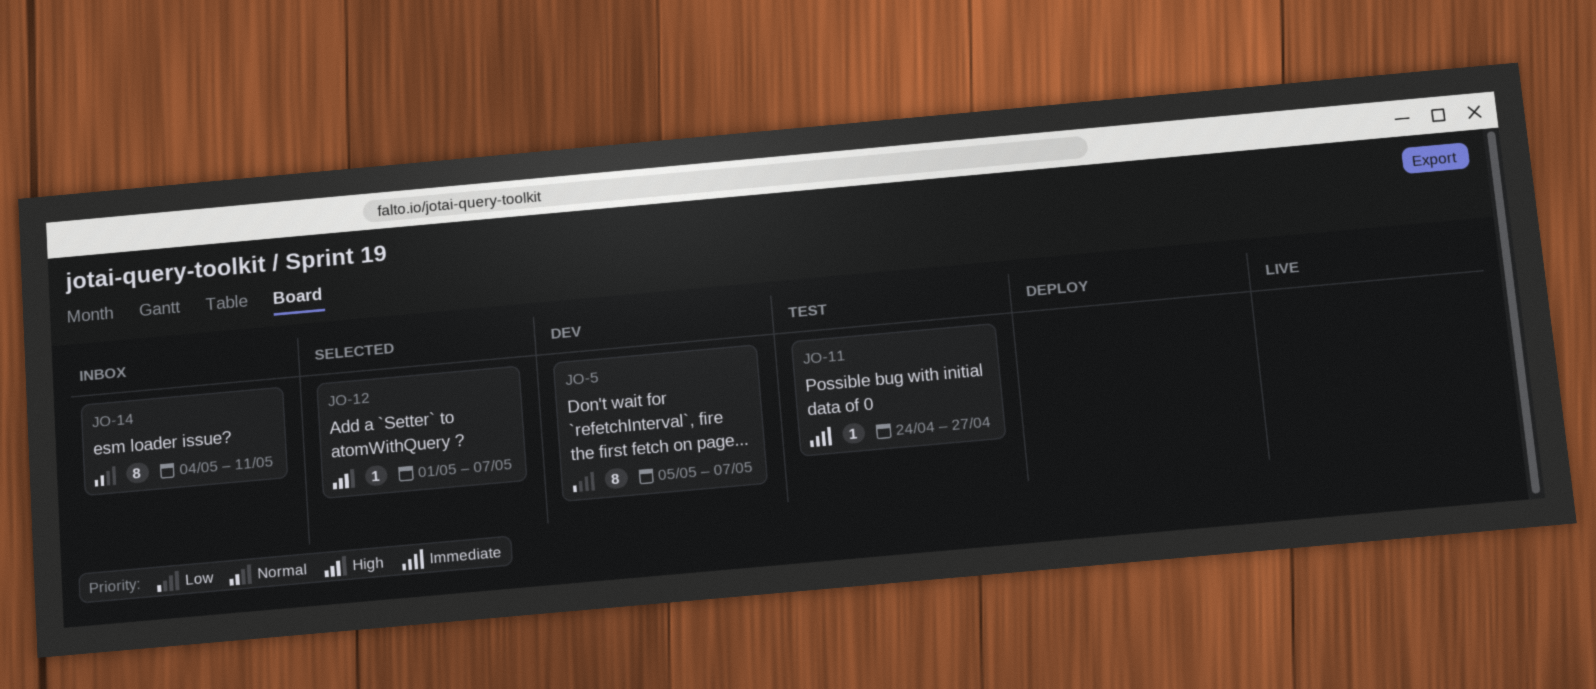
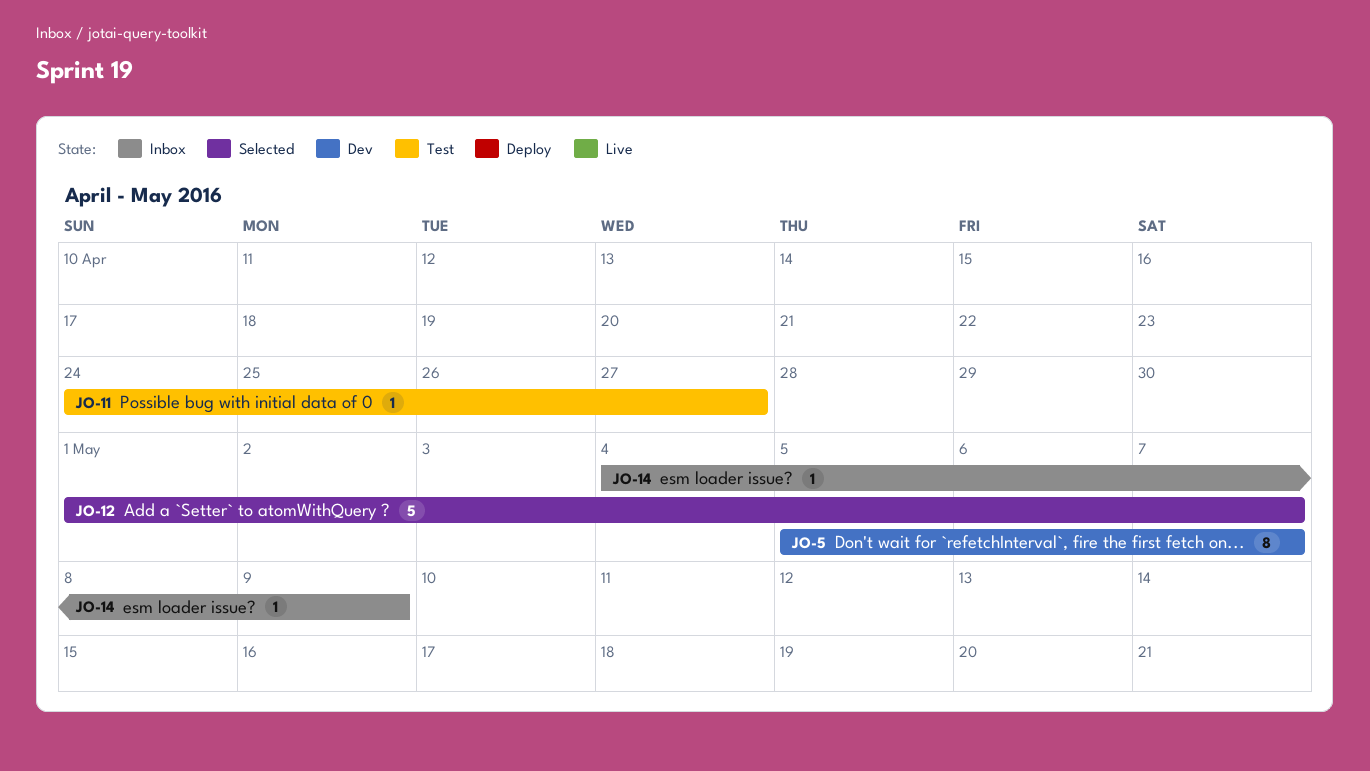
JO-12, estimate: 1 -> 5
JO-14, estimate: 8 -> 1
JO-14, due: May 11 -> May 9

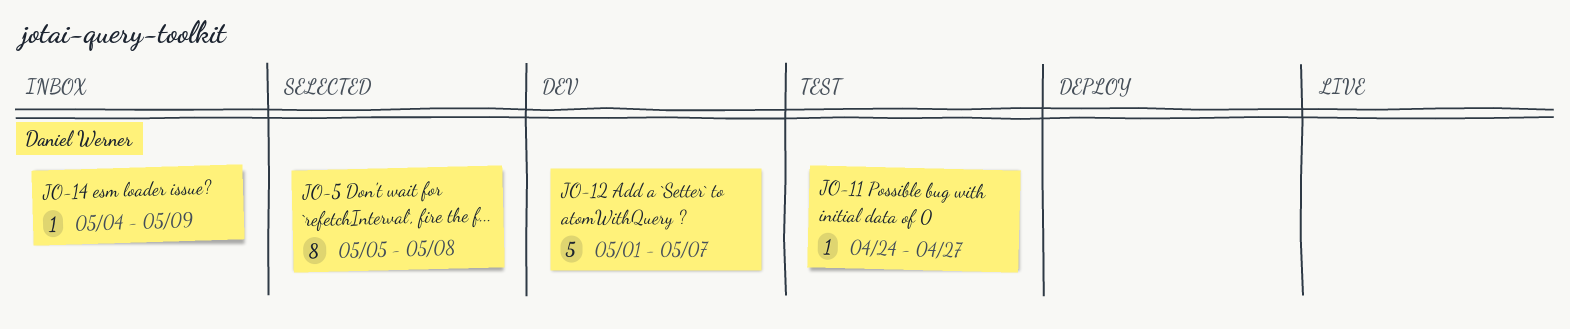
JO-5, status: Dev -> Selected
JO-5, due: May 7 -> May 8
JO-12, status: Selected -> Dev

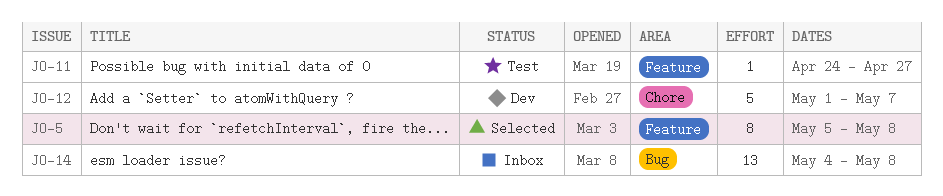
JO-14, estimate: 1 -> 13
JO-14, due: May 9 -> May 8

